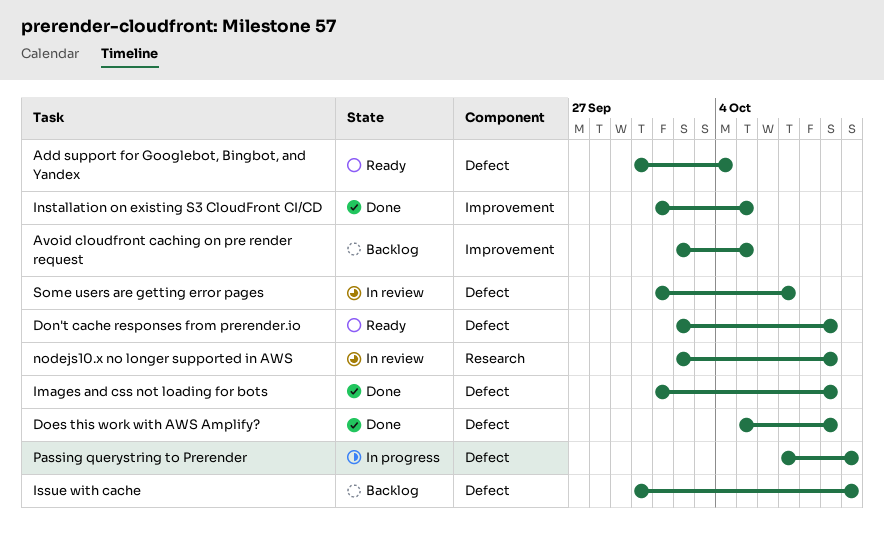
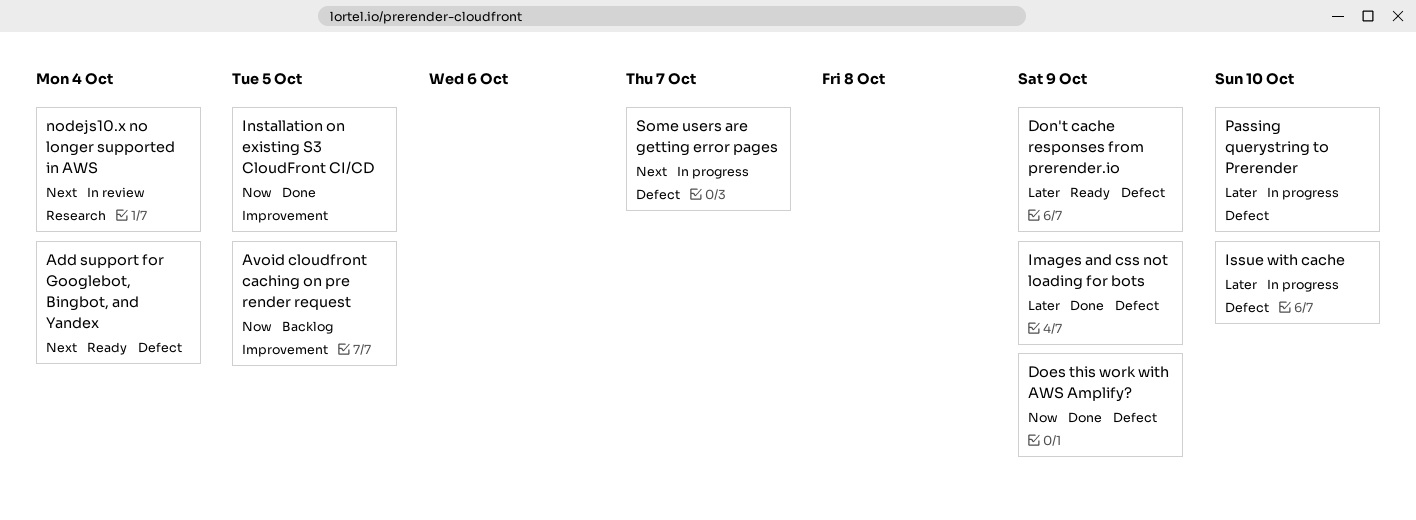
Issue with cache, status: Backlog -> In progress
nodejs10.x no longer supported in AWS, due: Oct 9 -> Oct 4
Some users are getting error pages, status: In review -> In progress

